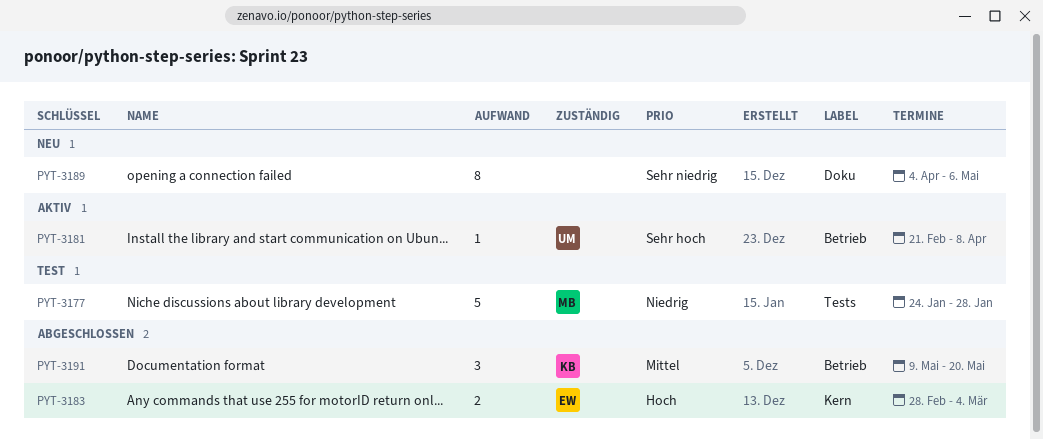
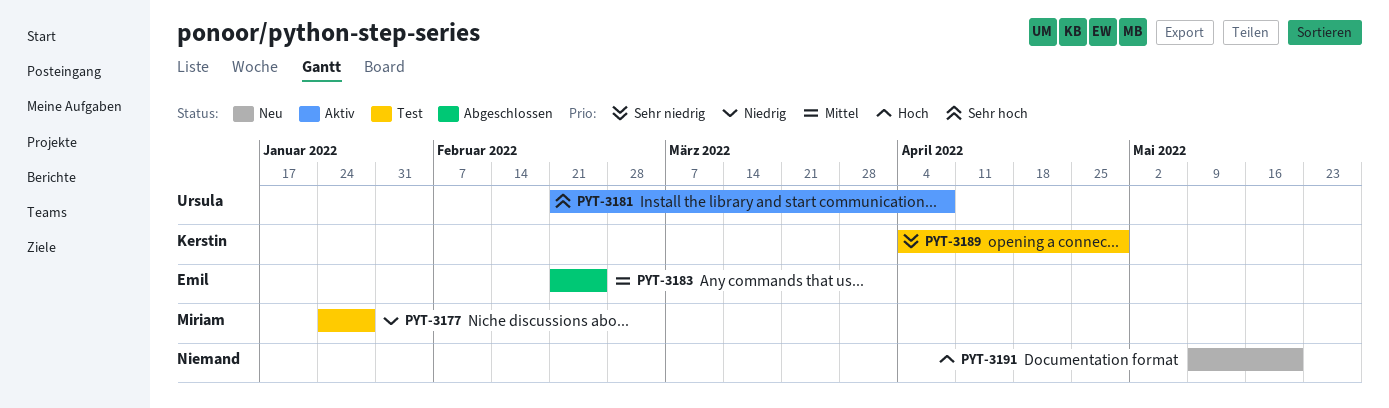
PYT-3183, priority: Hoch -> Mittel
PYT-3183, start: Feb 28 -> Feb 21
PYT-3183, due: Mar 4 -> Feb 25
PYT-3189, status: Neu -> Test
PYT-3189, owner: none -> Kerstin
PYT-3189, due: May 6 -> Apr 29
PYT-3191, status: Abgeschlossen -> Neu
PYT-3191, owner: Kerstin -> none
PYT-3191, priority: Mittel -> Hoch

